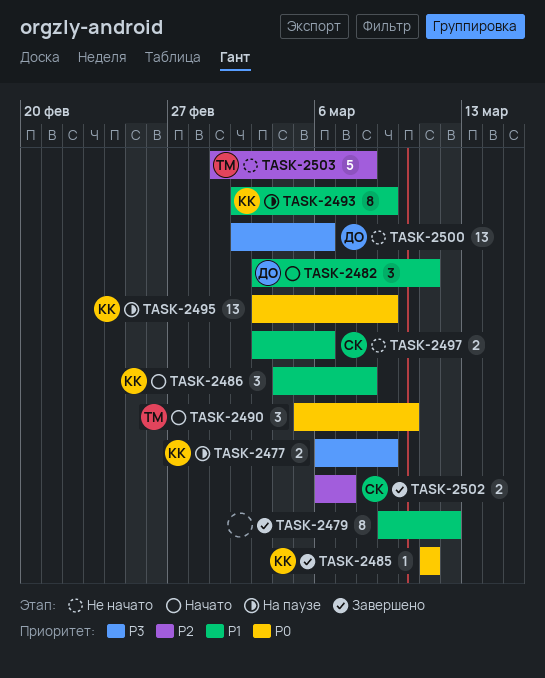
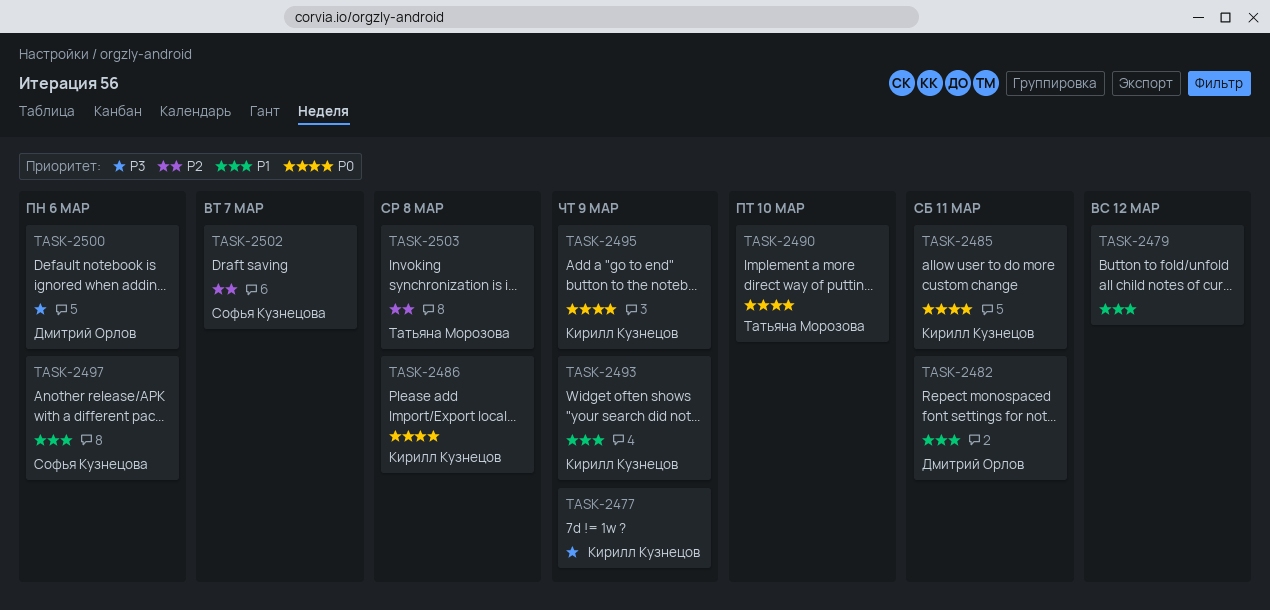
TASK-2486, priority: P1 -> P0

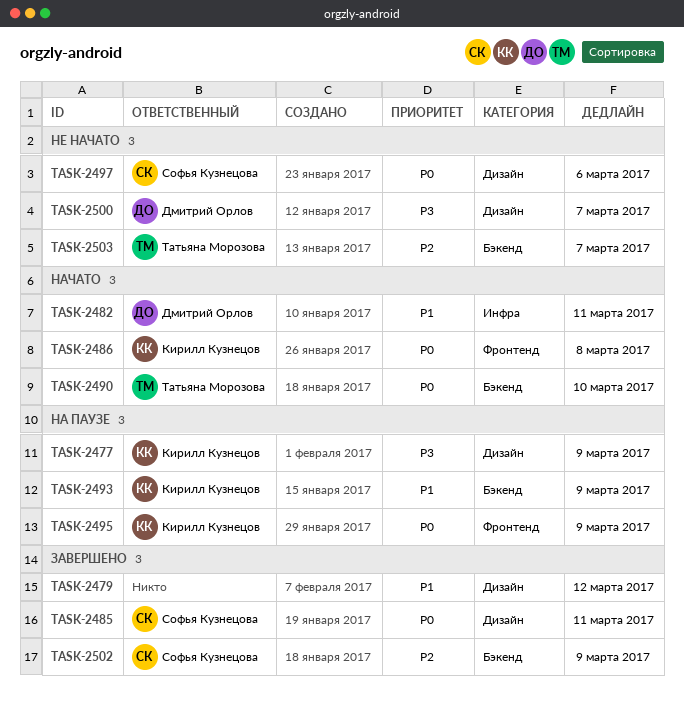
TASK-2485, owner: Кирилл Кузнецов -> Софья Кузнецова
TASK-2497, priority: P1 -> P0
TASK-2500, due: Mar 6 -> Mar 7
TASK-2502, due: Mar 7 -> Mar 9
TASK-2503, due: Mar 8 -> Mar 7

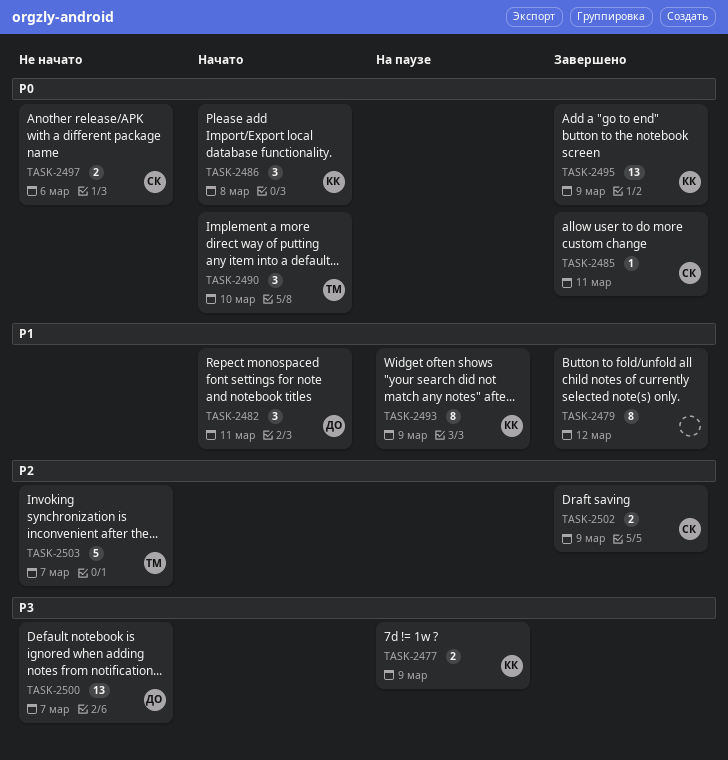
TASK-2495, status: На паузе -> Завершено

